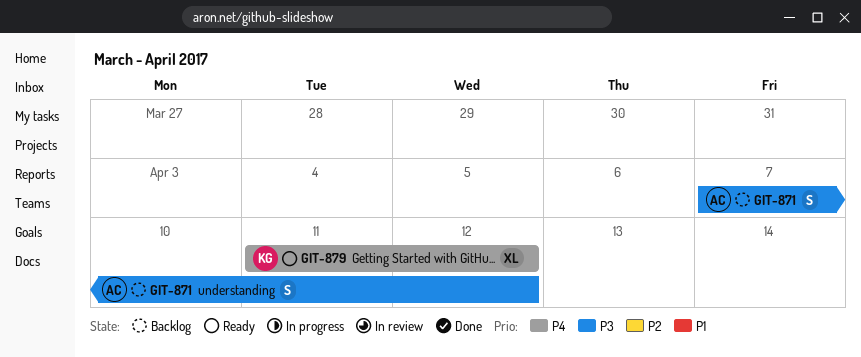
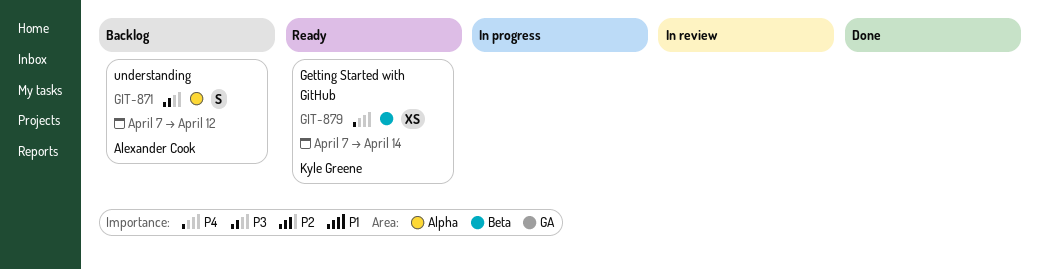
GIT-879, estimate: XL -> XS
GIT-879, start: Apr 11 -> Apr 7
GIT-879, due: Apr 12 -> Apr 14

